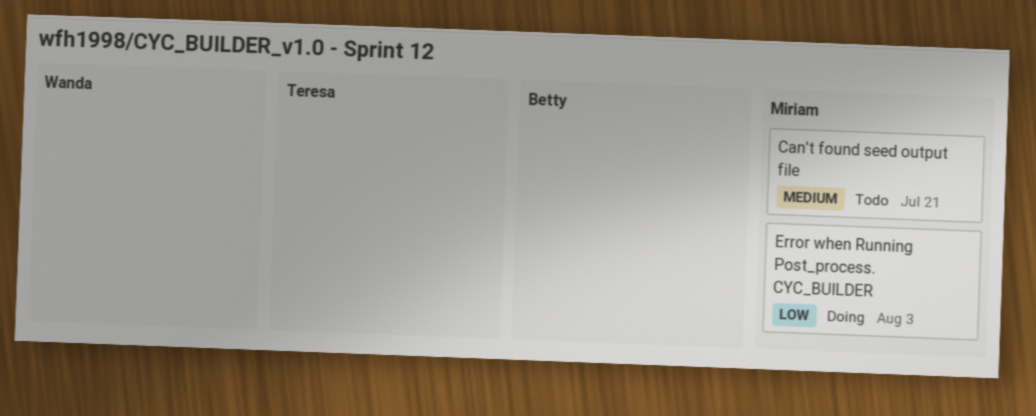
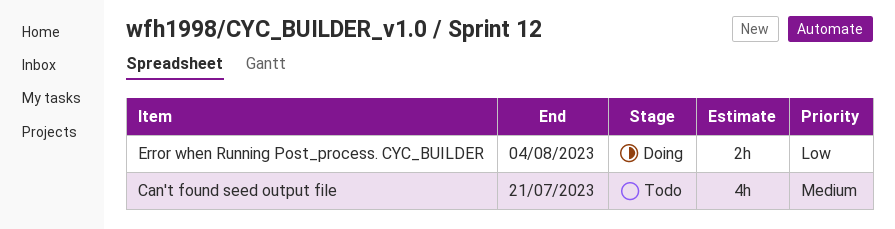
Error when Running Post_process. CYC_BUILDER, due: Aug 3 -> Aug 4

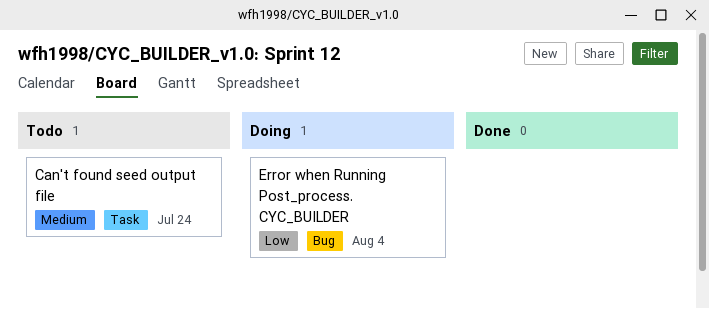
Can't found seed output file, due: Jul 21 -> Jul 24

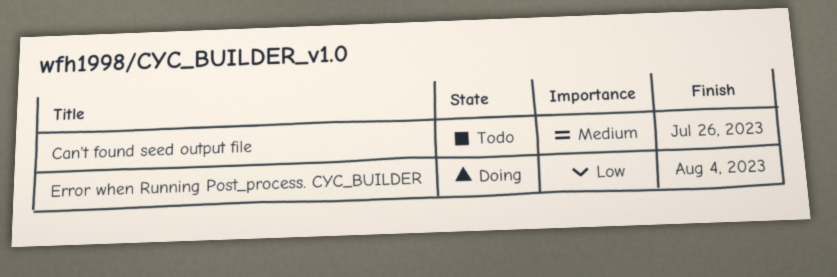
Can't found seed output file, due: Jul 24 -> Jul 26

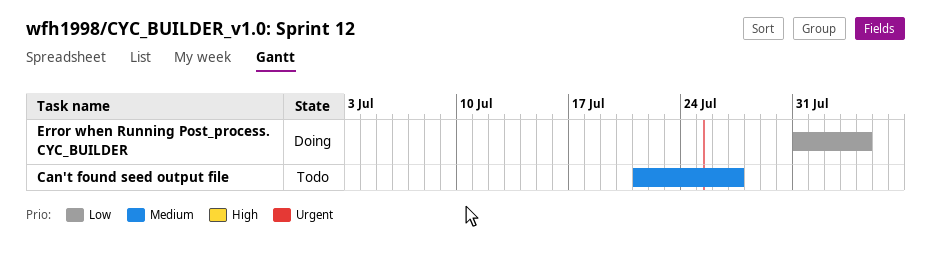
Can't found seed output file, due: Jul 26 -> Jul 27

